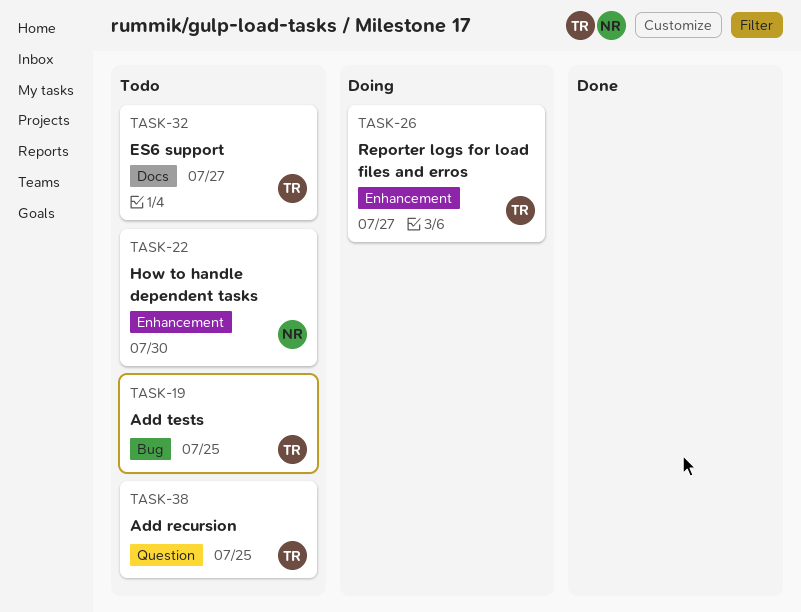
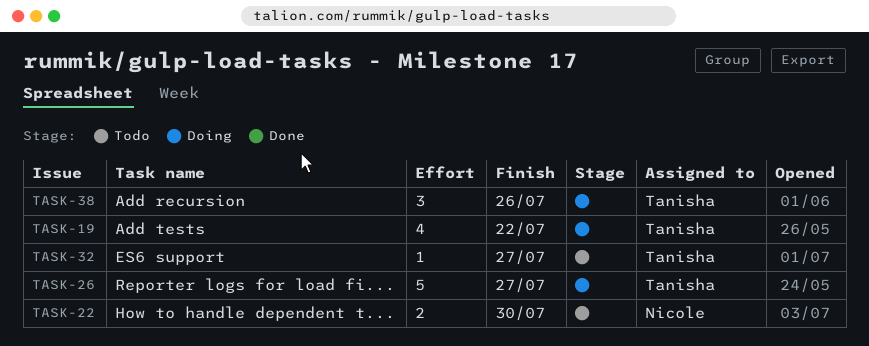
TASK-19, status: Todo -> Doing
TASK-19, due: Jul 25 -> Jul 22
TASK-38, status: Todo -> Doing
TASK-38, due: Jul 25 -> Jul 26

